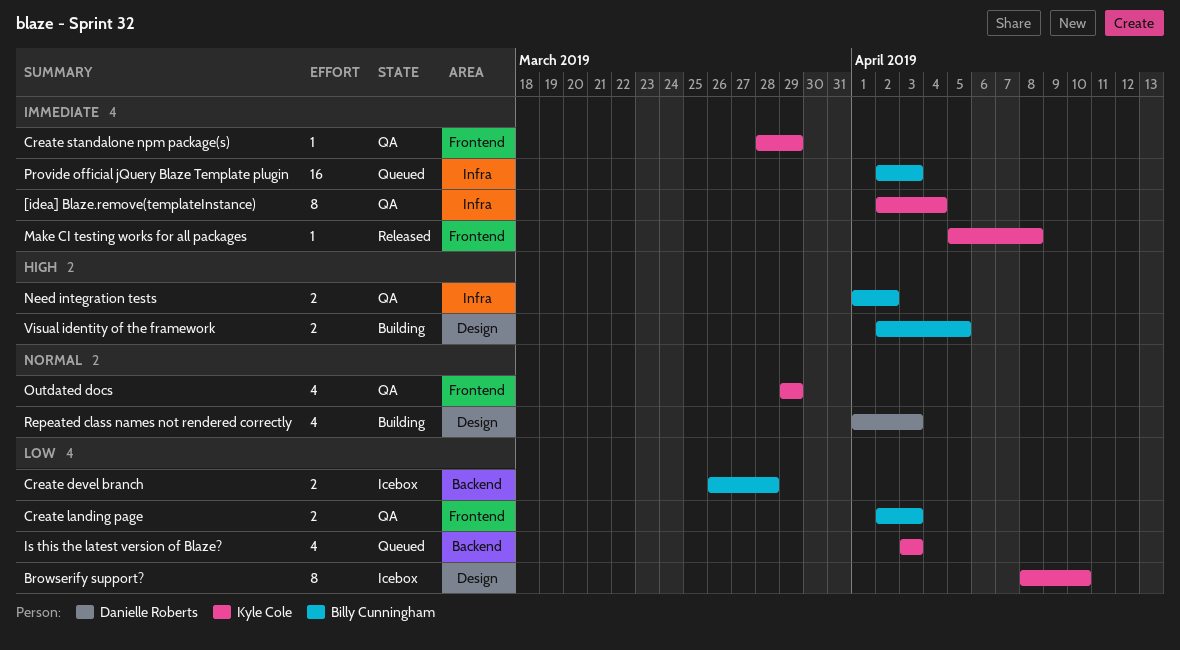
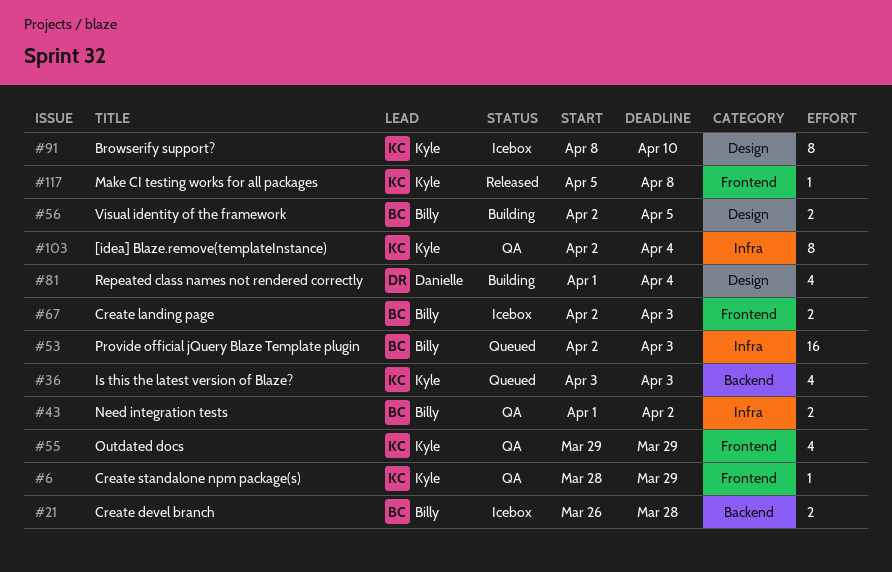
Create landing page, status: QA -> Icebox
Repeated class names not rendered correctly, due: Apr 3 -> Apr 4

